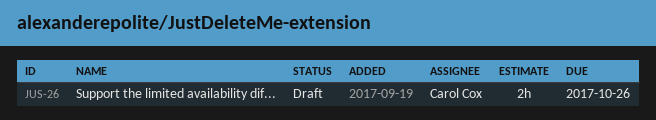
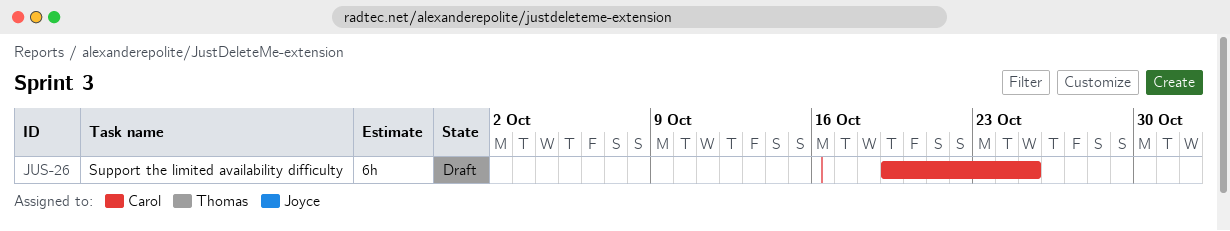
JUS-26, estimate: 2h -> 6h
JUS-26, due: Oct 26 -> Oct 25

